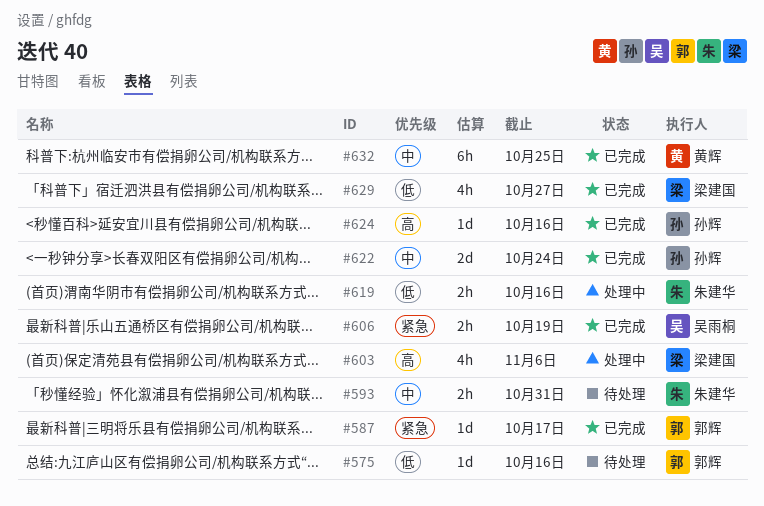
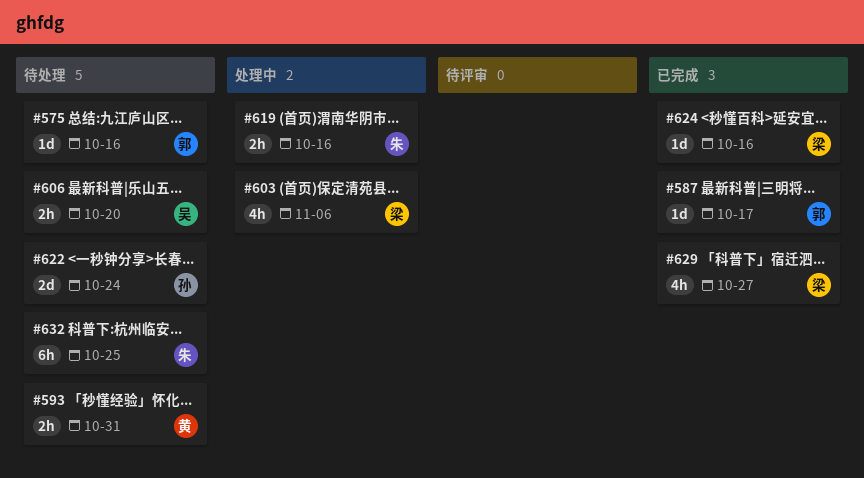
#593, owner: 朱建华 -> 黄辉
#606, status: 已完成 -> 待处理
#606, due: Oct 19 -> Oct 20
#622, status: 已完成 -> 待处理
#624, owner: 孙辉 -> 梁建国
#632, status: 已完成 -> 待处理
#632, owner: 黄辉 -> 朱建华

